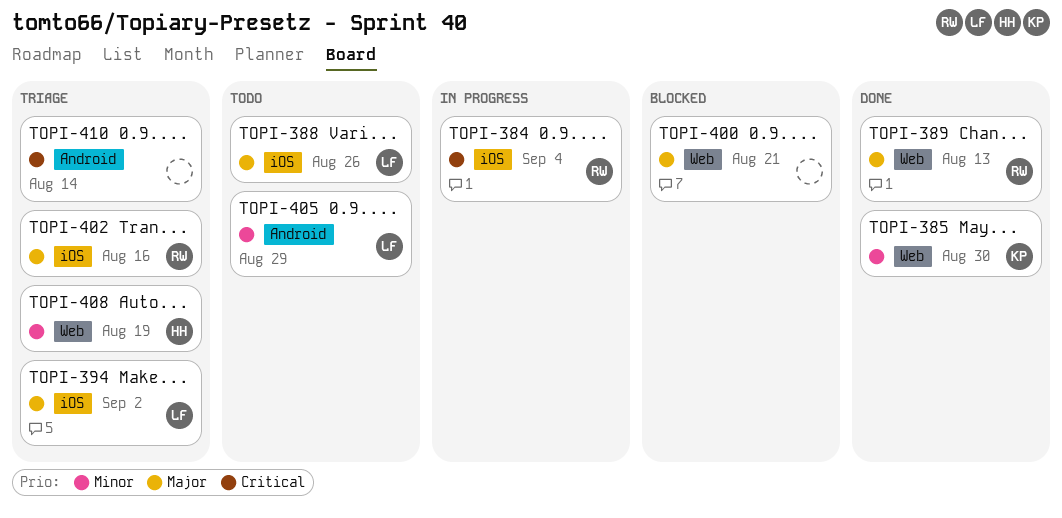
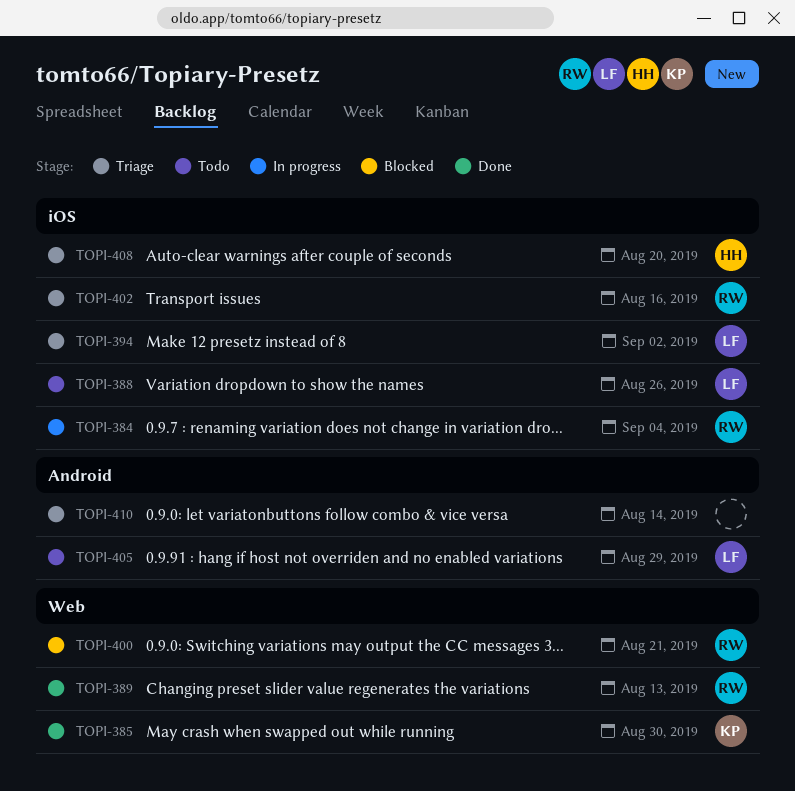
TOPI-400, owner: none -> RW
TOPI-408, label: Web -> iOS
TOPI-408, due: Aug 19 -> Aug 20

